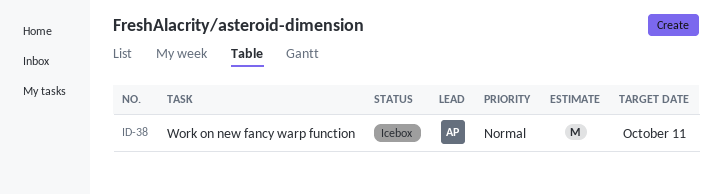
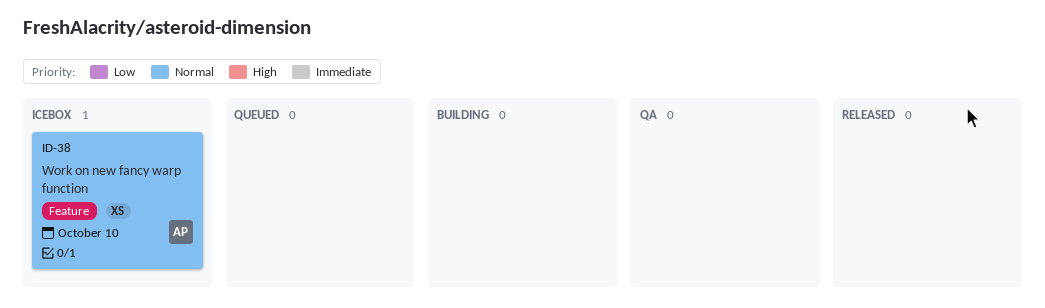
ID-38, estimate: M -> XS
ID-38, due: Oct 11 -> Oct 10

